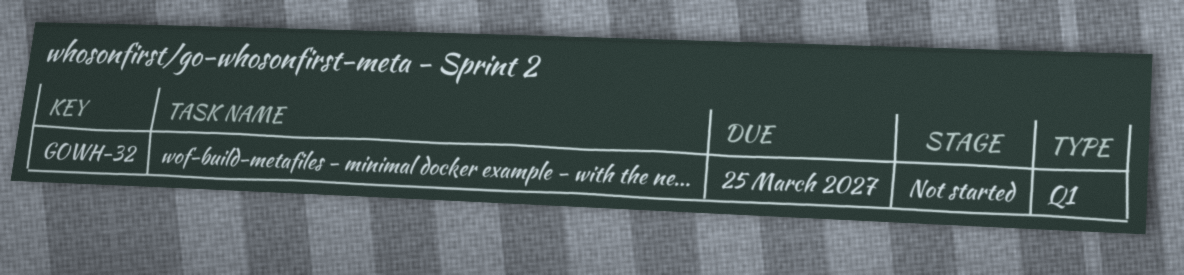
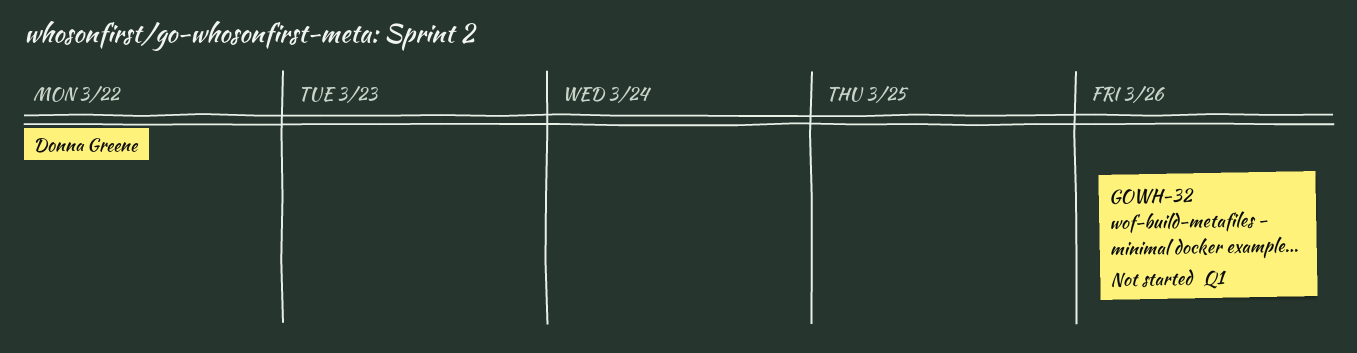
GOWH-32, due: Mar 25 -> Mar 26

